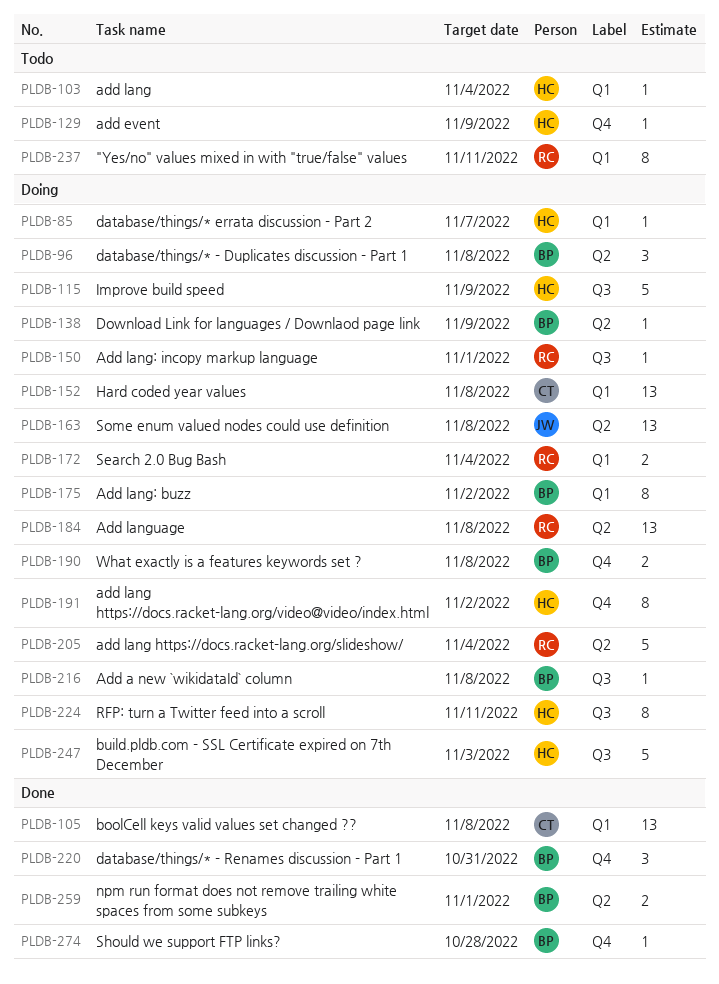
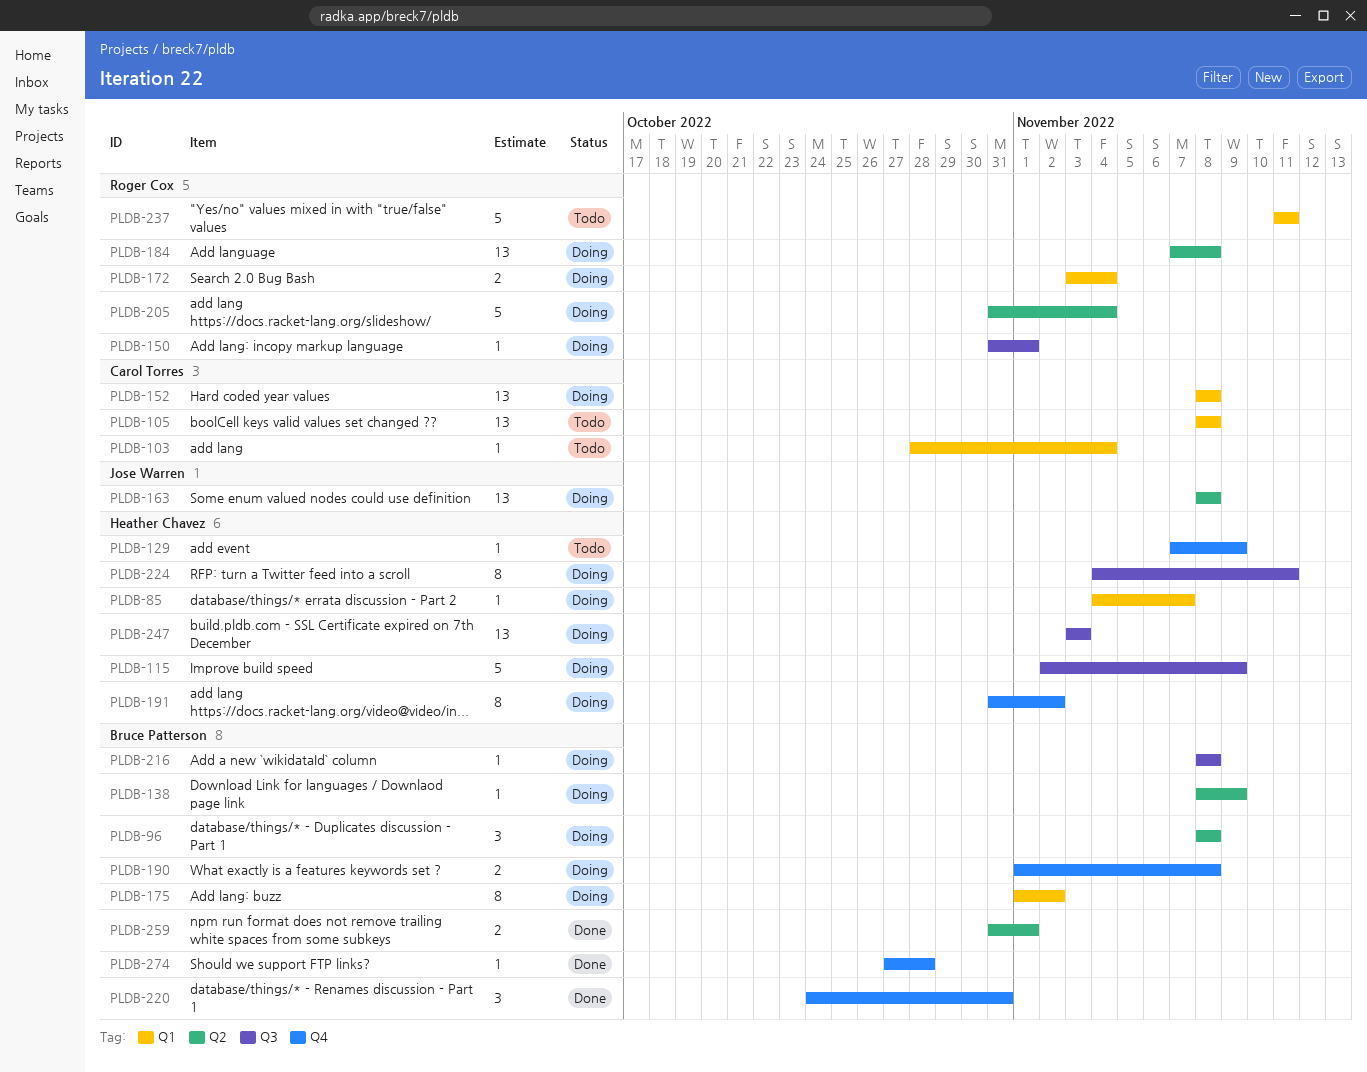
PLDB-103, owner: Heather Chavez -> Carol Torres
PLDB-105, status: Done -> Todo
PLDB-237, estimate: 8 -> 5
PLDB-247, estimate: 5 -> 13

